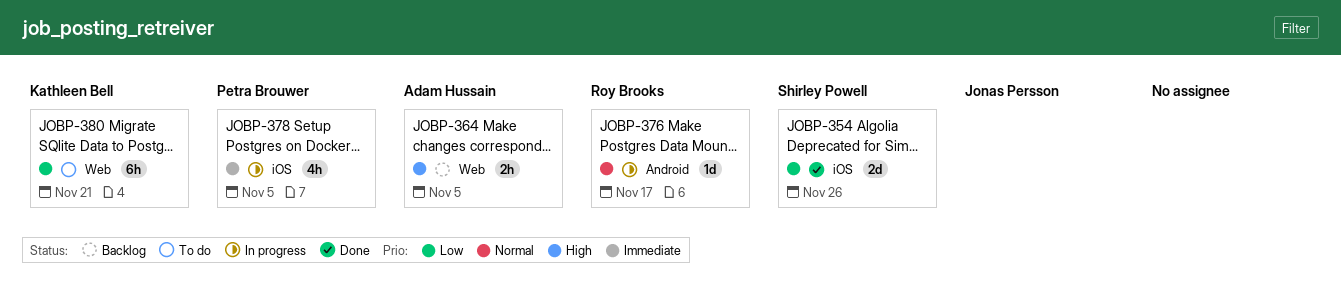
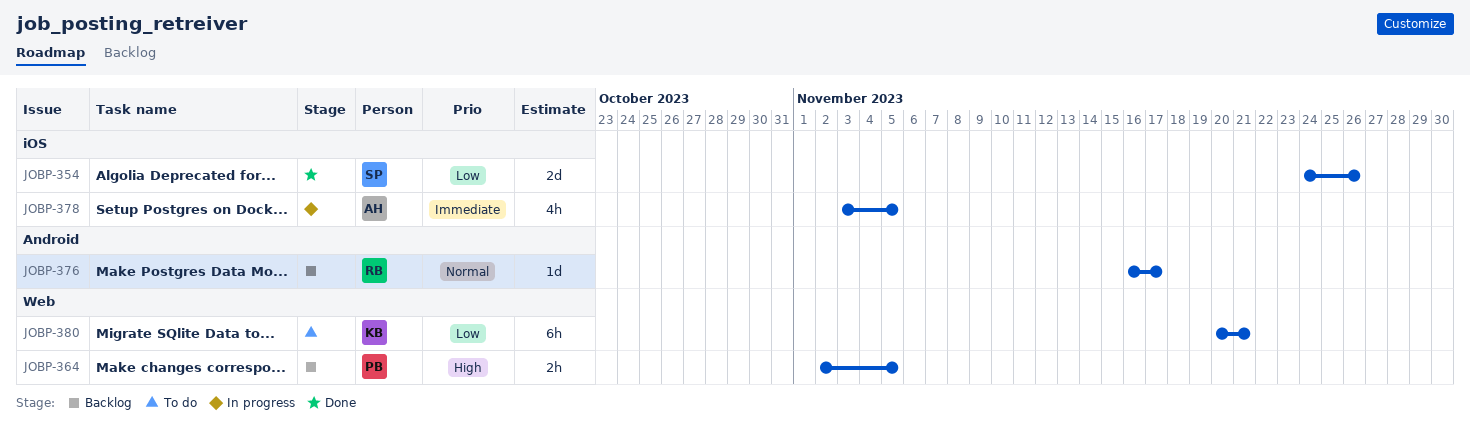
JOBP-364, owner: Adam Hussain -> Petra Brouwer
JOBP-376, status: In progress -> Backlog
JOBP-378, owner: Petra Brouwer -> Adam Hussain

